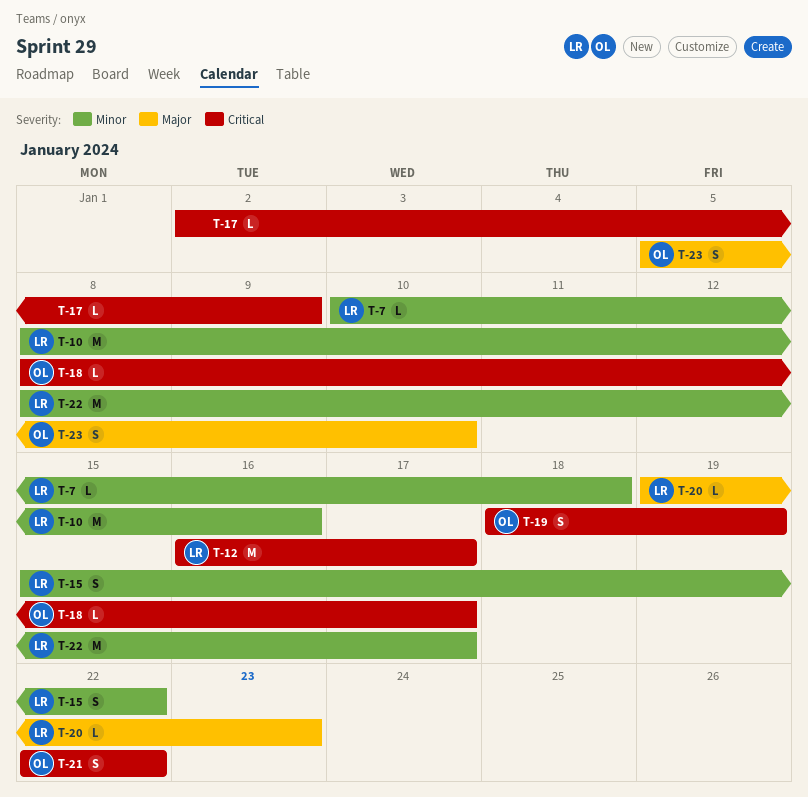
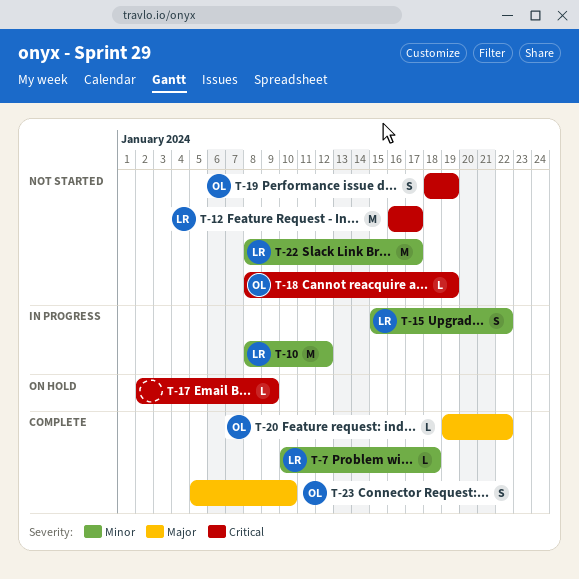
T-10, due: Jan 16 -> Jan 12
T-18, due: Jan 17 -> Jan 19
T-20, owner: LR -> OL
T-20, due: Jan 23 -> Jan 22
T-21: present -> none

